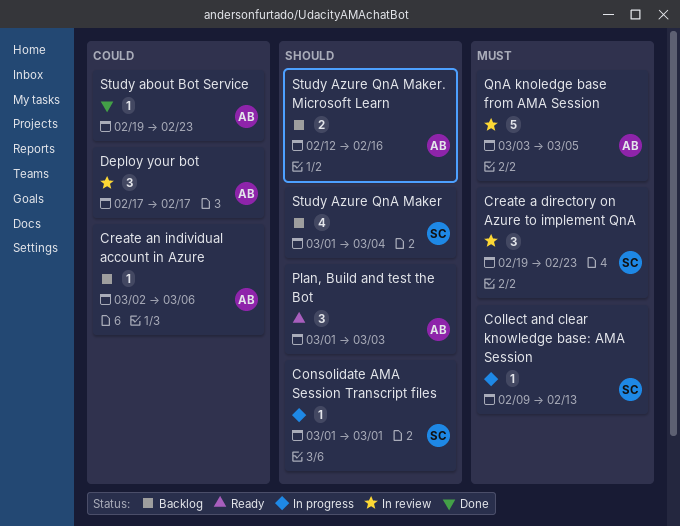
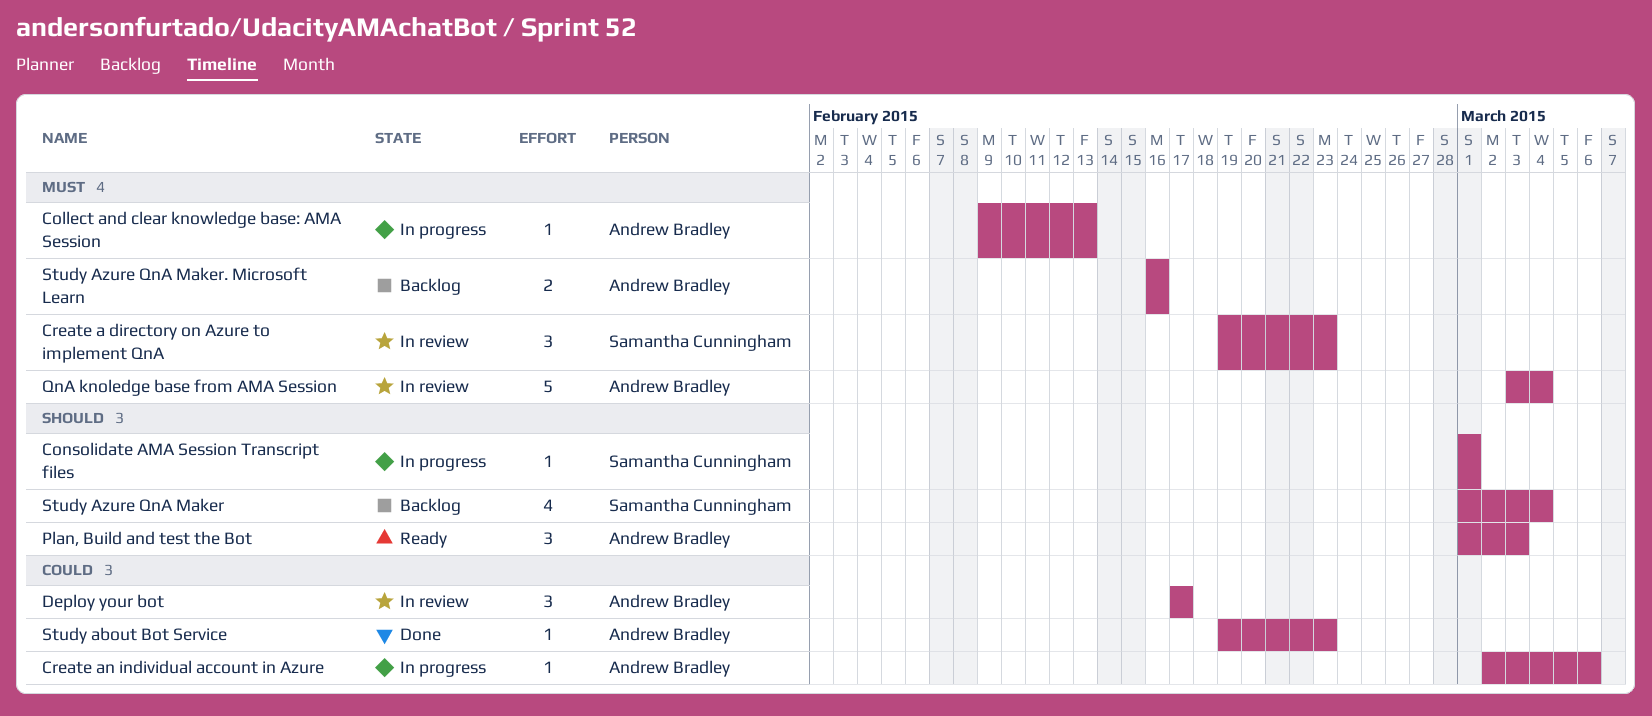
Collect and clear knowledge base: AMA Session, owner: Samantha Cunningham -> Andrew Bradley
Create an individual account in Azure, status: Backlog -> In progress
QnA knoledge base from AMA Session, due: Mar 5 -> Mar 4
Study Azure QnA Maker. Microsoft Learn, priority: Should -> Must
Study Azure QnA Maker. Microsoft Learn, start: Feb 12 -> Feb 16

